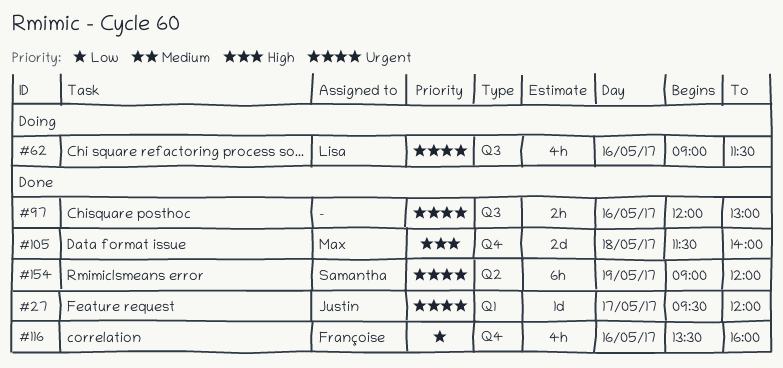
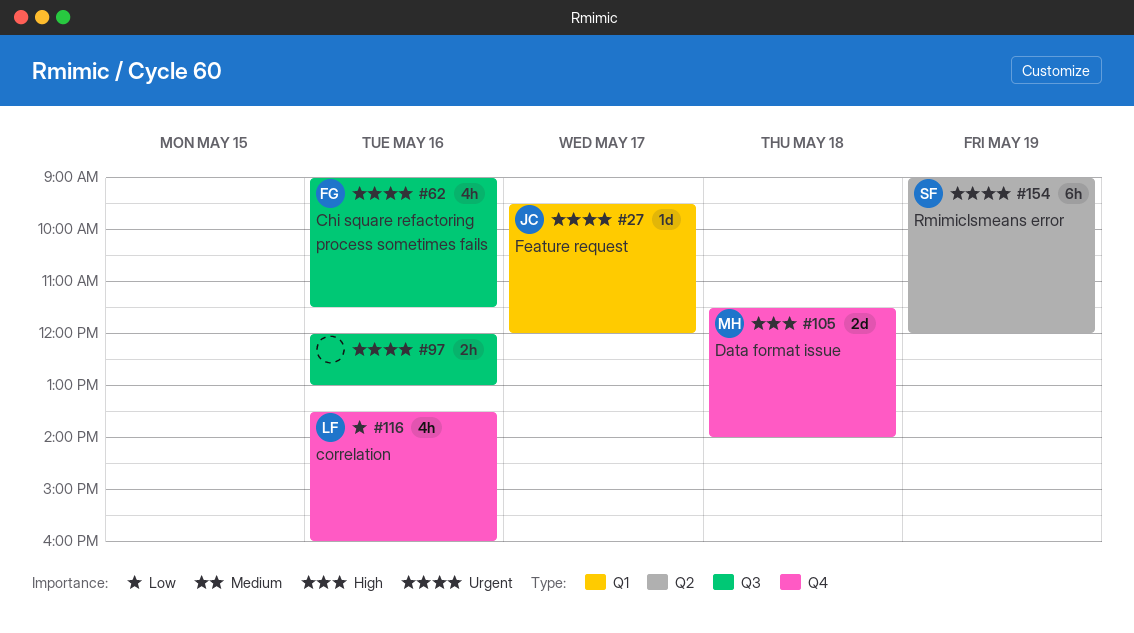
#62, owner: Lisa -> Françoise
#116, owner: Françoise -> Lisa

